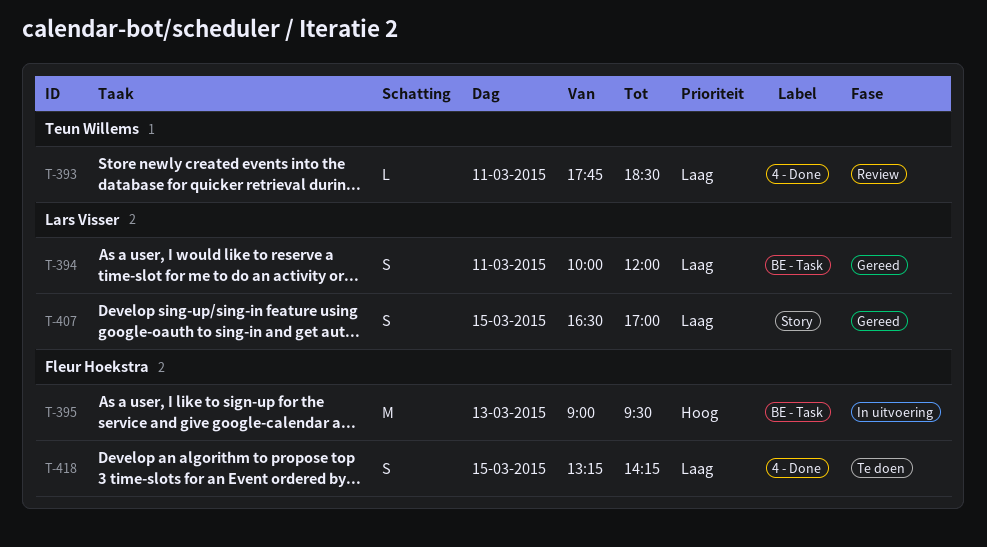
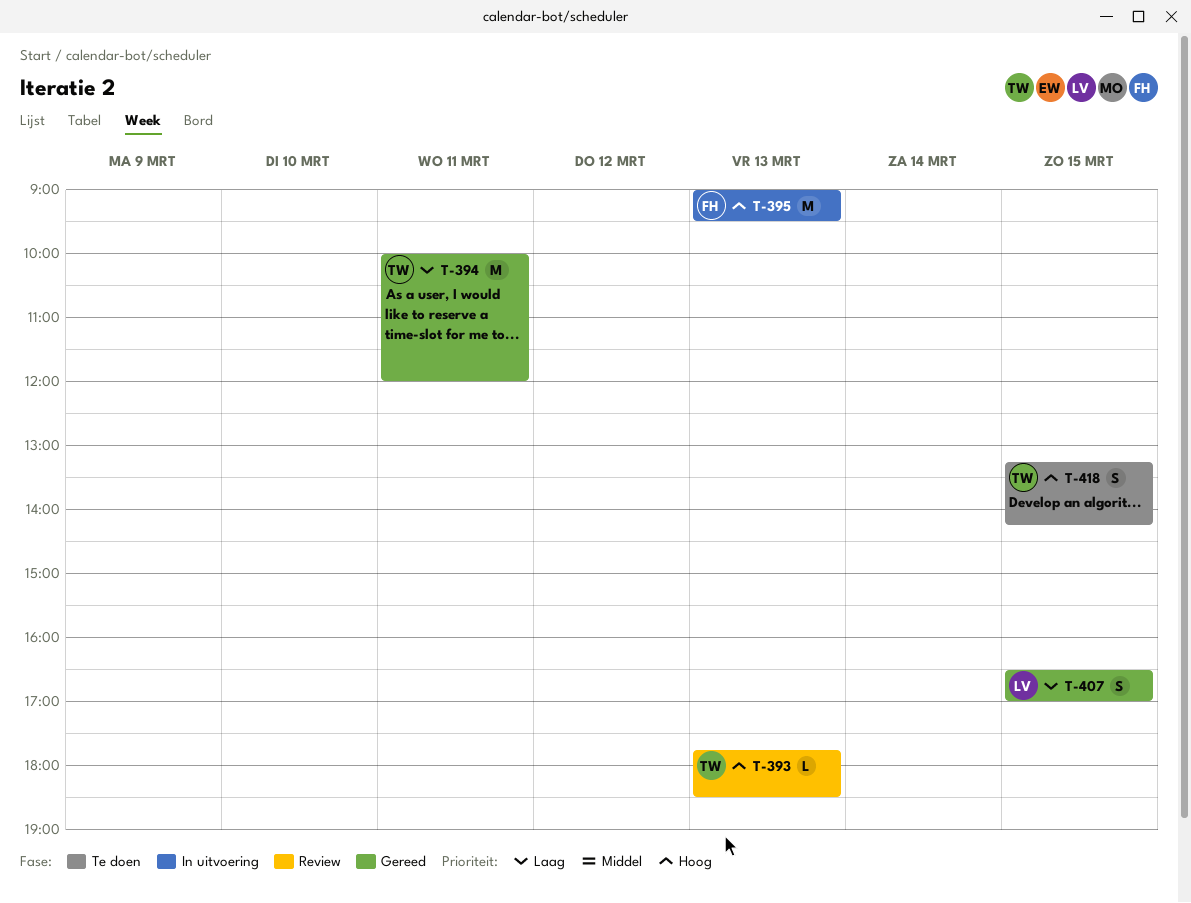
T-393, priority: Laag -> Hoog
T-393, day: Mar 11 -> Mar 13
T-394, owner: Lars Visser -> Teun Willems
T-394, estimate: S -> M
T-418, owner: Fleur Hoekstra -> Teun Willems
T-418, priority: Laag -> Hoog

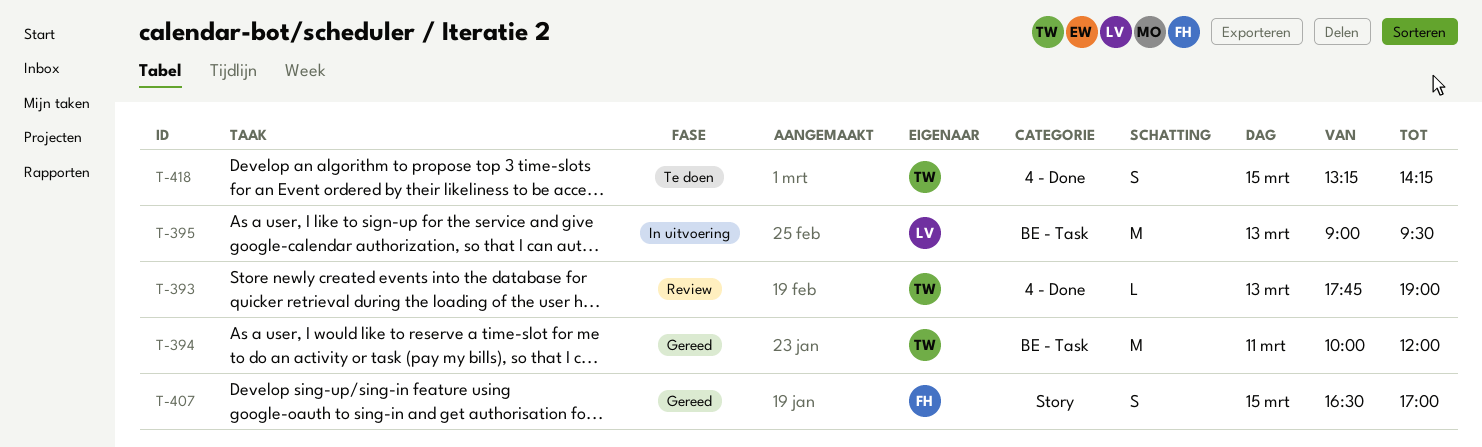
T-393, ends: 18:30 -> 19:00
T-395, owner: FH -> LV
T-407, owner: LV -> FH

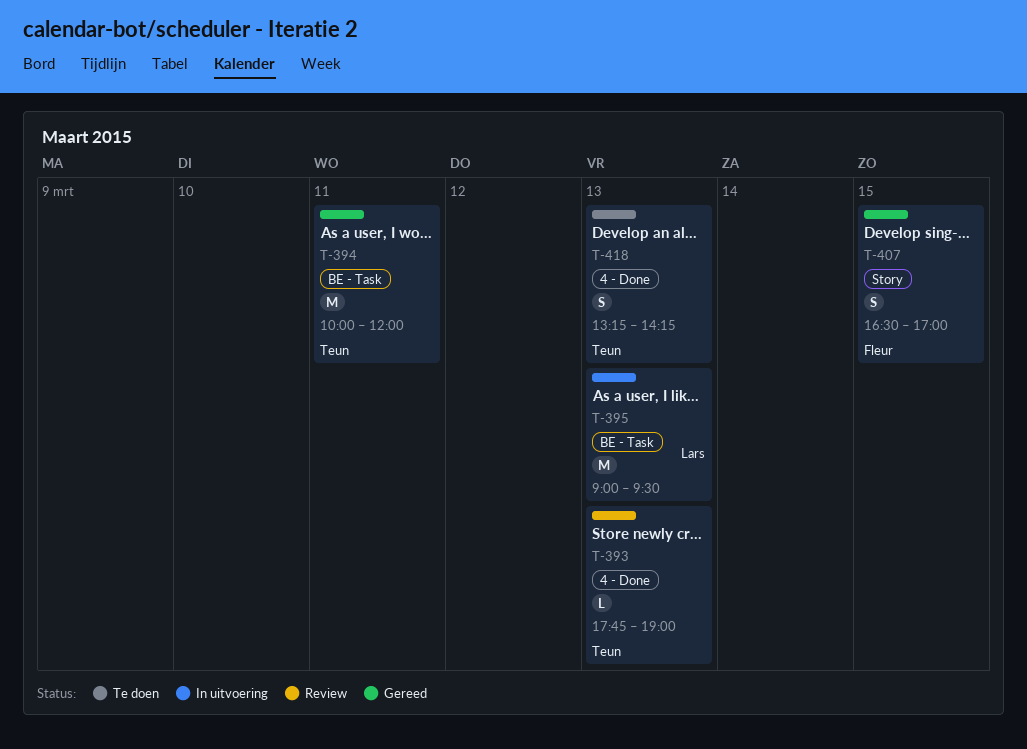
T-418, day: Mar 15 -> Mar 13

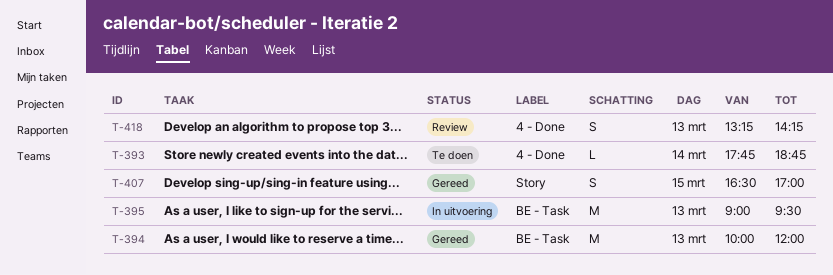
T-393, status: Review -> Te doen
T-393, day: Mar 13 -> Mar 14
T-393, ends: 19:00 -> 18:45
T-394, day: Mar 11 -> Mar 13
T-418, status: Te doen -> Review

